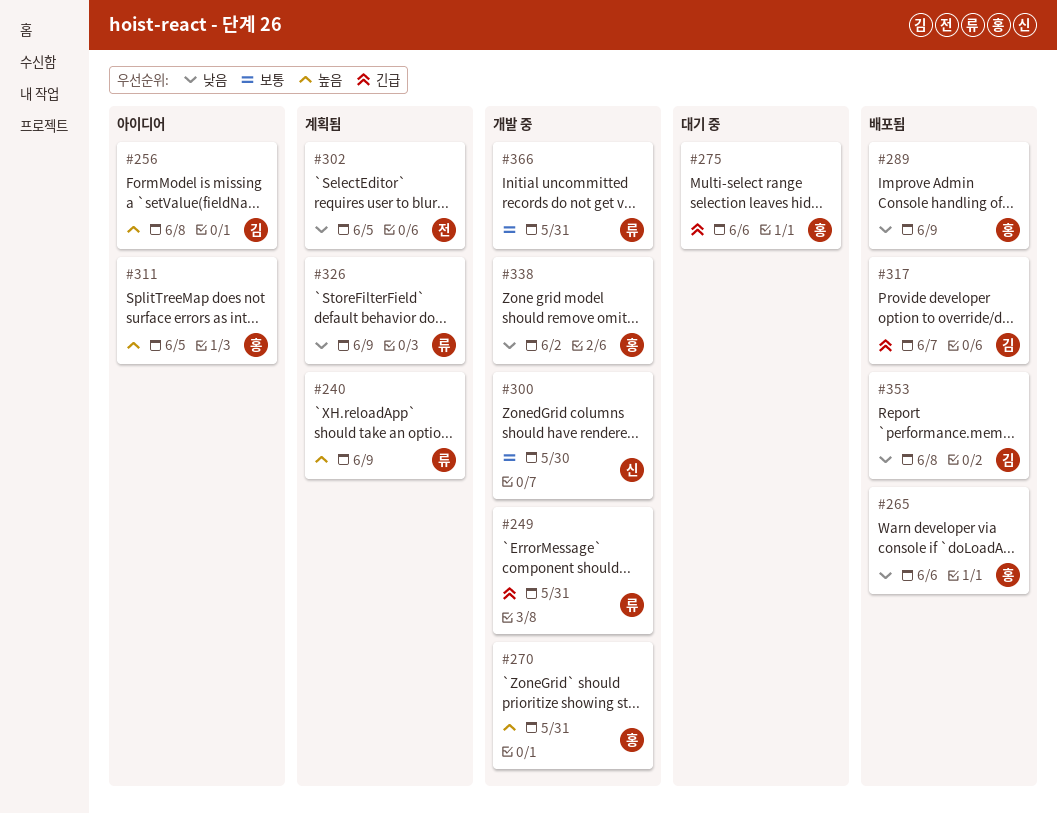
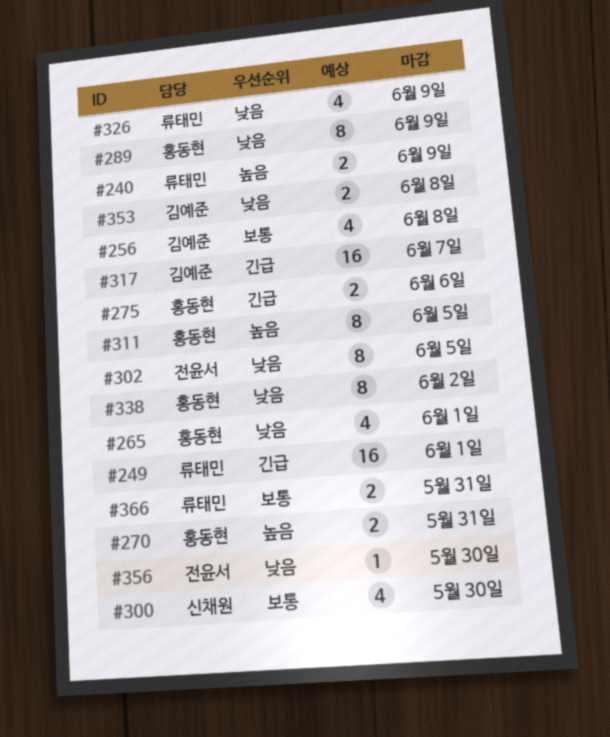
#249, due: May 31 -> Jun 1
#256, priority: 높음 -> 보통
#265, due: Jun 6 -> Jun 1
#356: none -> present

